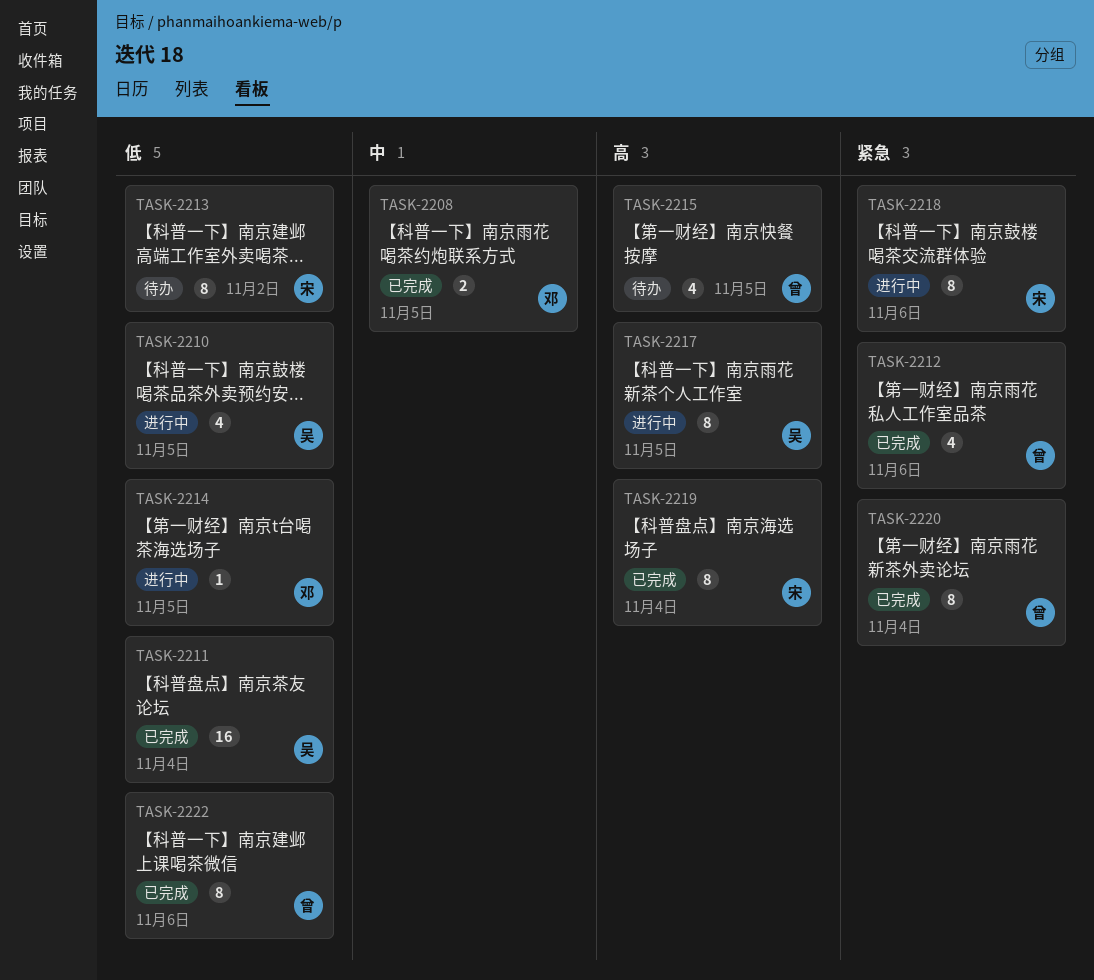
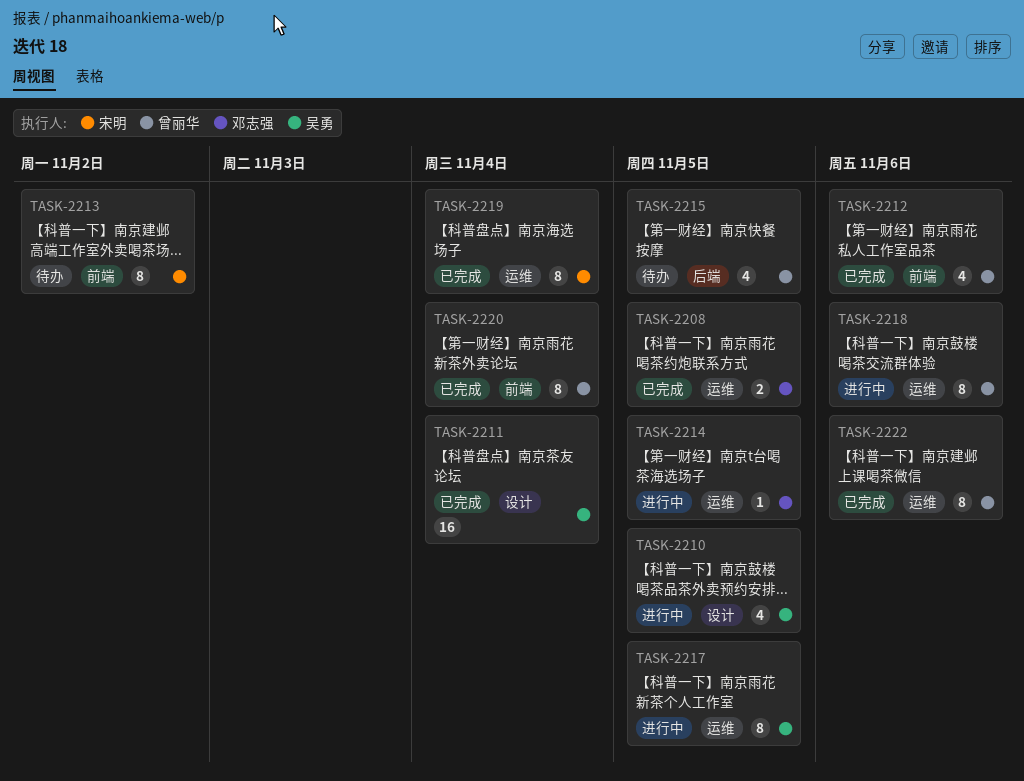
TASK-2218, owner: 宋明 -> 曾丽华

